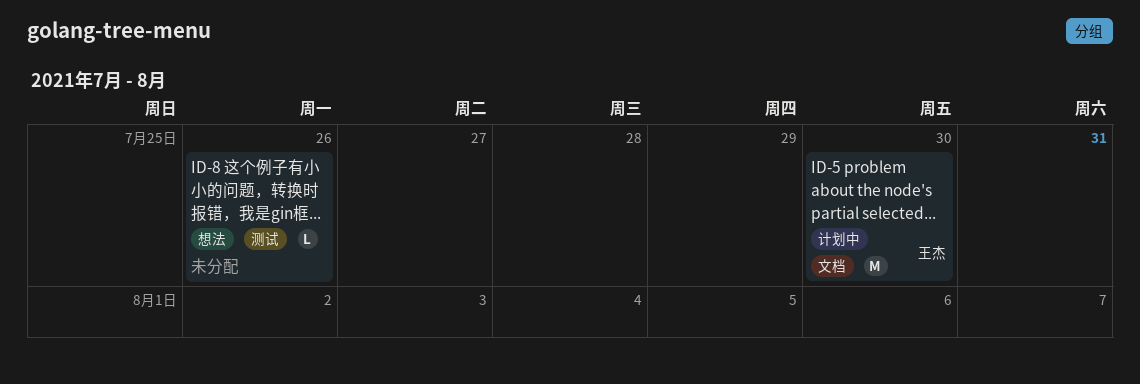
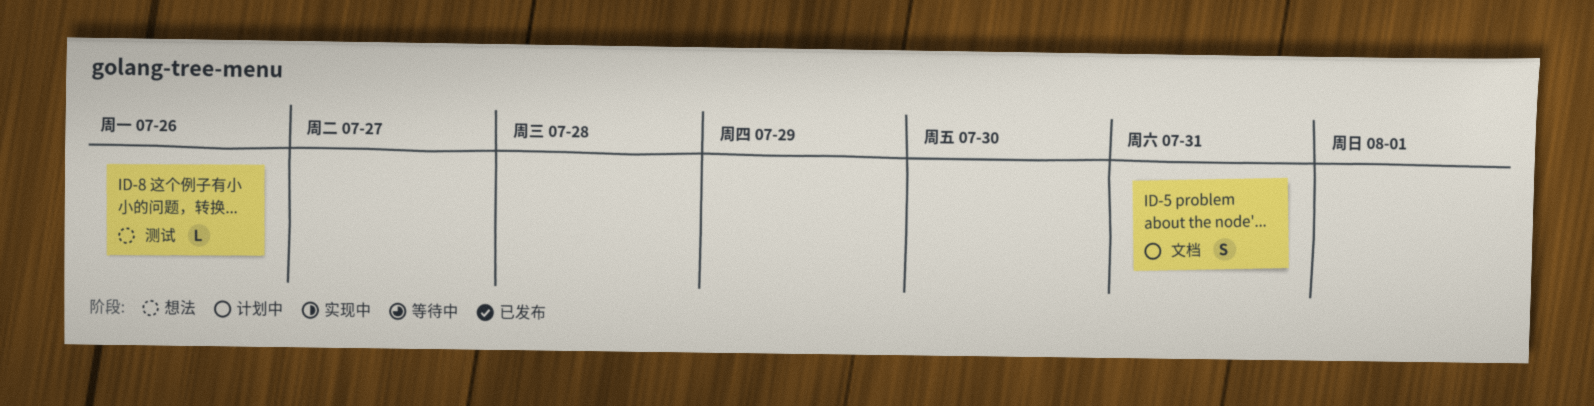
ID-5, estimate: M -> S
ID-5, due: Jul 30 -> Jul 31

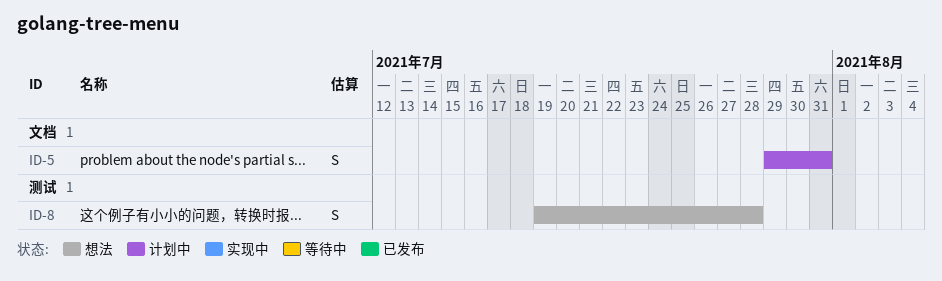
ID-8, estimate: L -> S
ID-8, due: Jul 26 -> Jul 28

